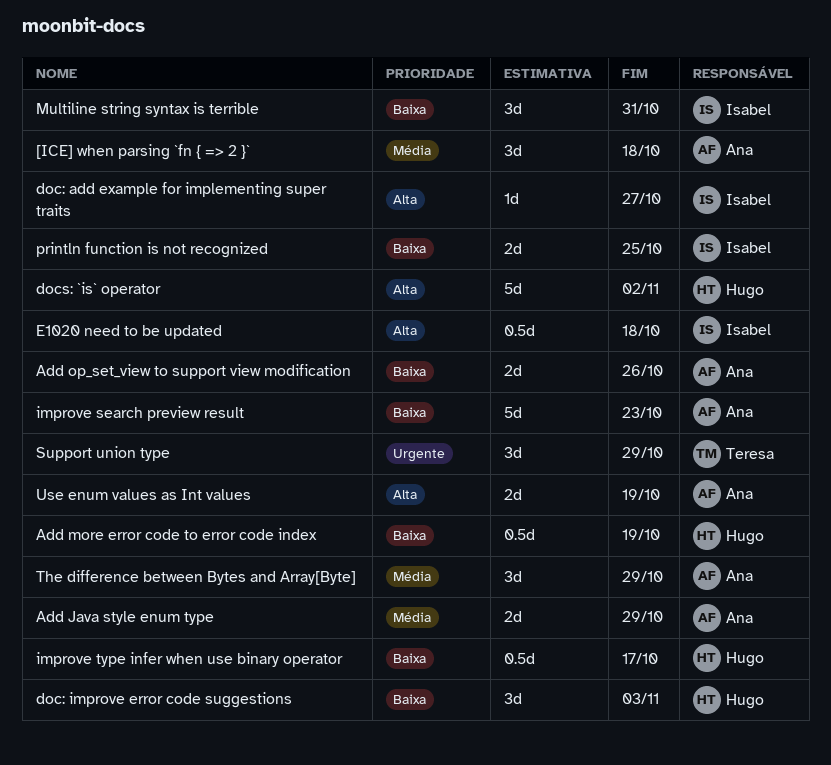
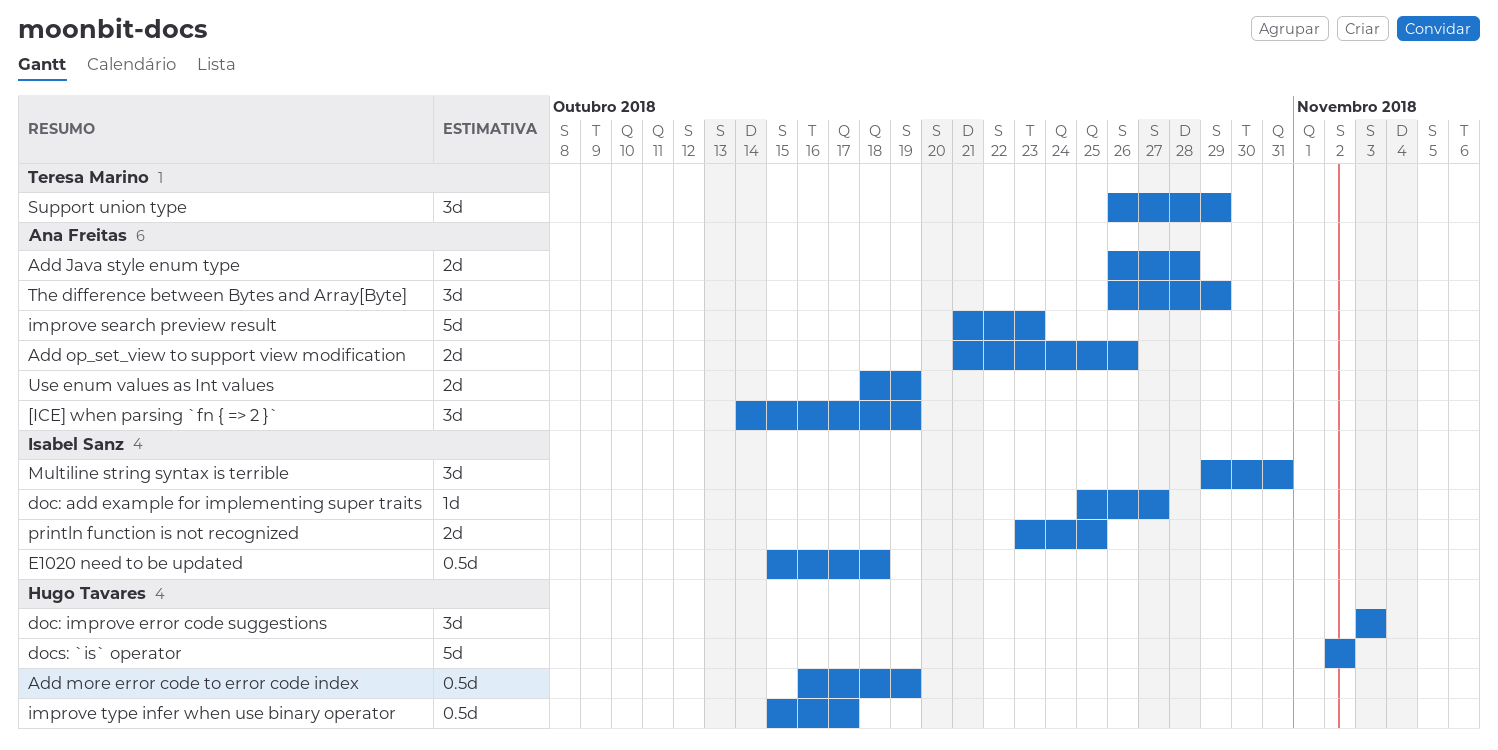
[ICE] when parsing `fn { => 2 }`, due: Oct 18 -> Oct 19
Add Java style enum type, due: Oct 29 -> Oct 28

